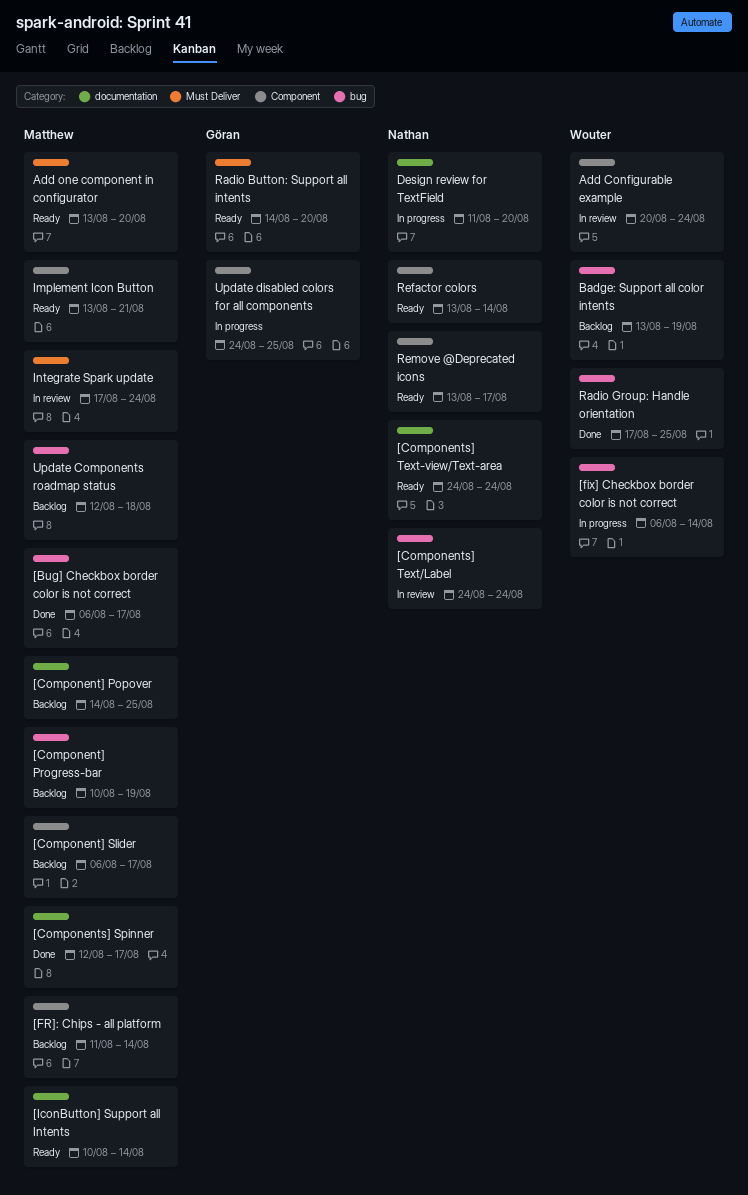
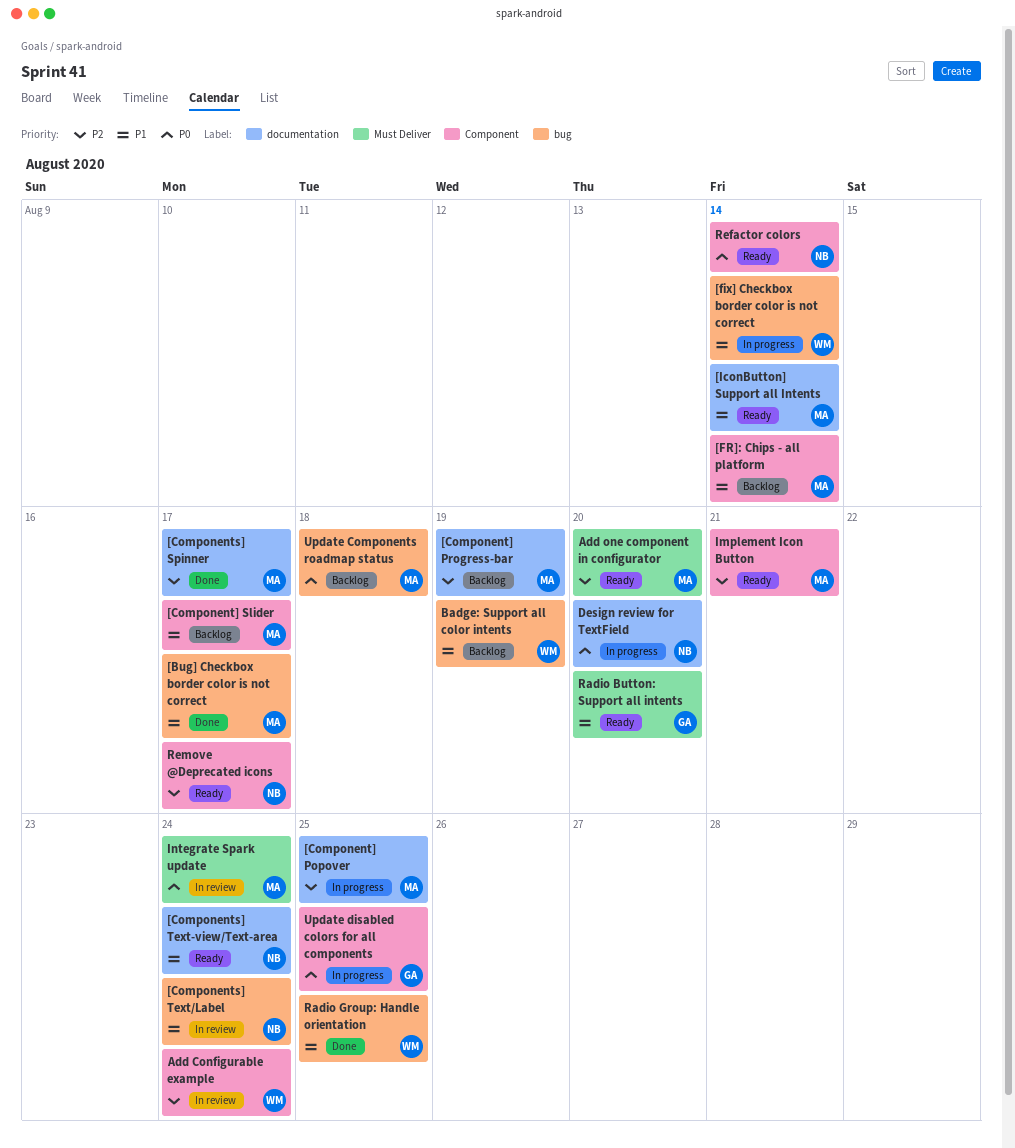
[Component] Popover, status: Backlog -> In progress
[Component] Progress-bar, label: bug -> documentation

